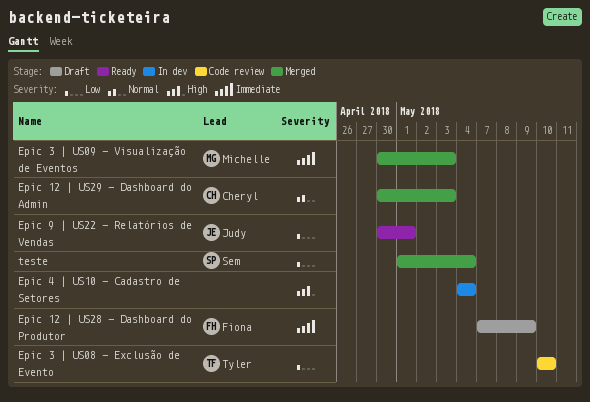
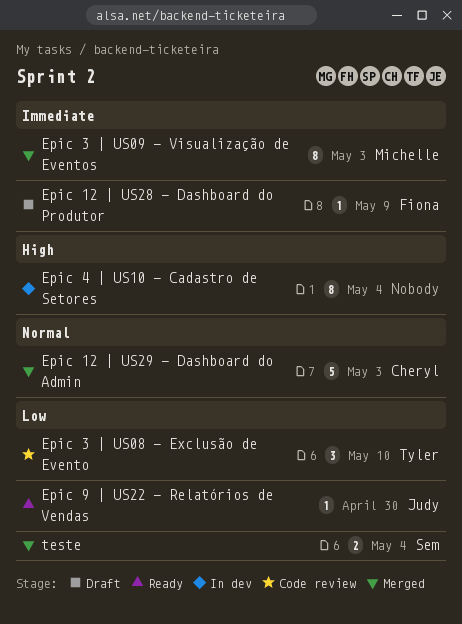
Epic 9 | US22 — Relatórios de Vendas, due: May 1 -> Apr 30

